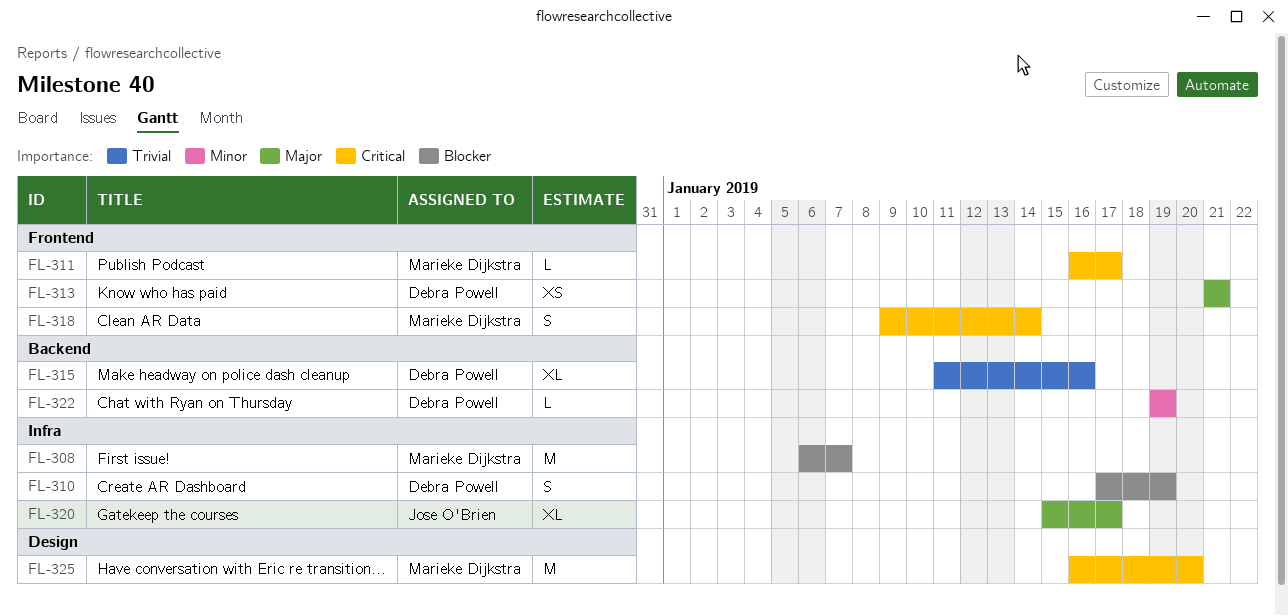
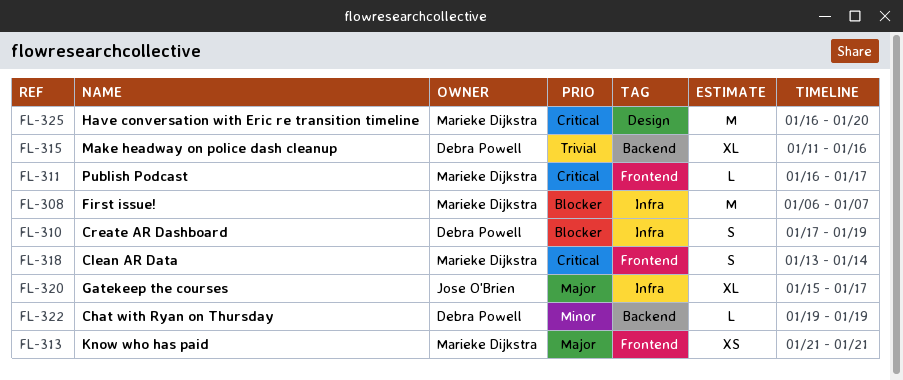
FL-313, owner: Debra Powell -> Marieke Dijkstra
FL-318, start: Jan 9 -> Jan 13

